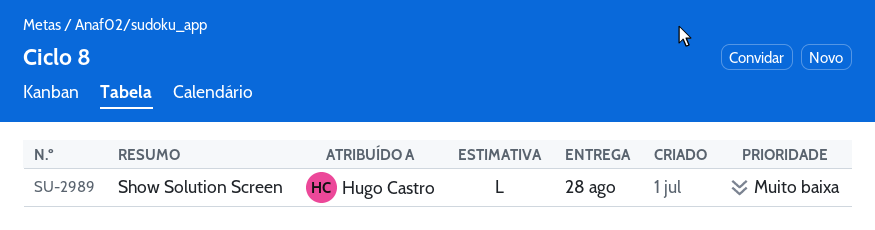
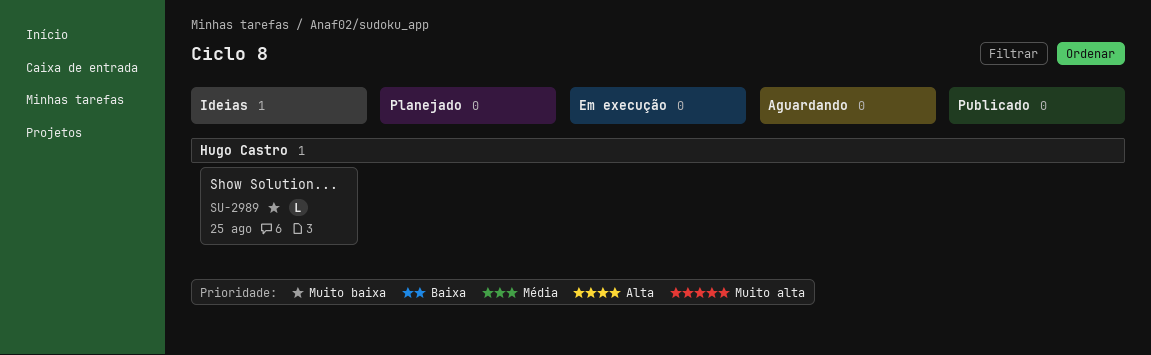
SU-2989, due: Aug 28 -> Aug 25

